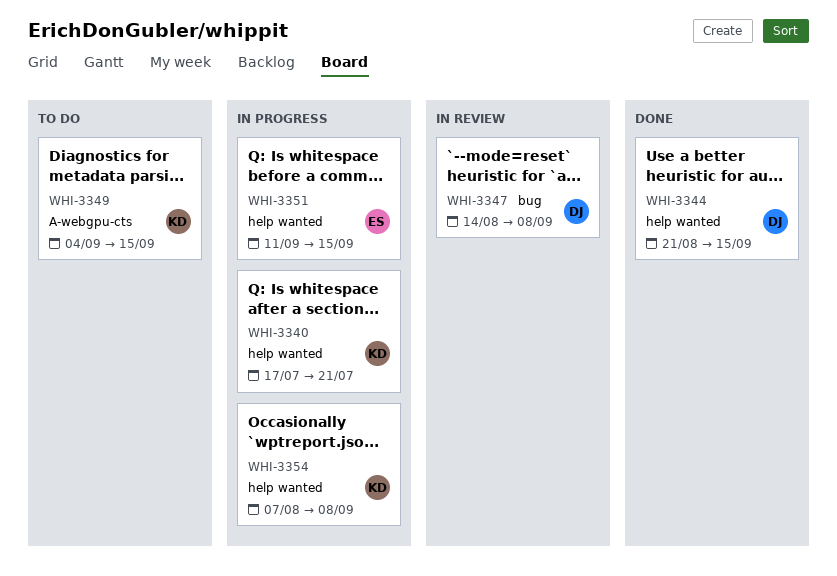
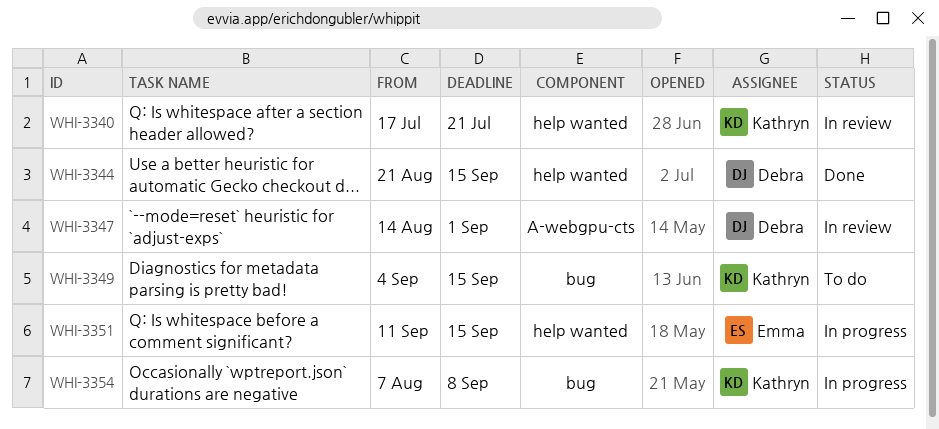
WHI-3340, status: In progress -> In review
WHI-3347, label: bug -> A-webgpu-cts
WHI-3347, due: Sep 8 -> Sep 1
WHI-3349, label: A-webgpu-cts -> bug
WHI-3354, label: help wanted -> bug

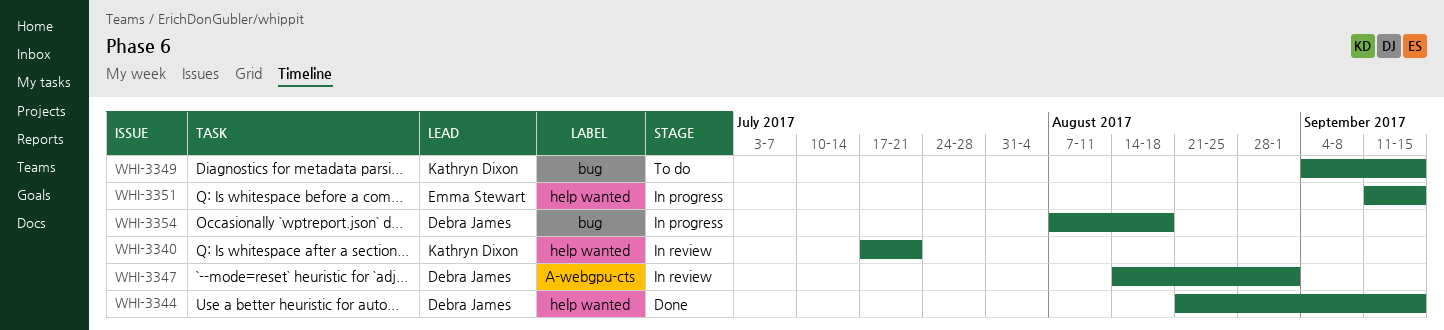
WHI-3354, owner: Kathryn Dixon -> Debra James
WHI-3354, due: Sep 8 -> Aug 18

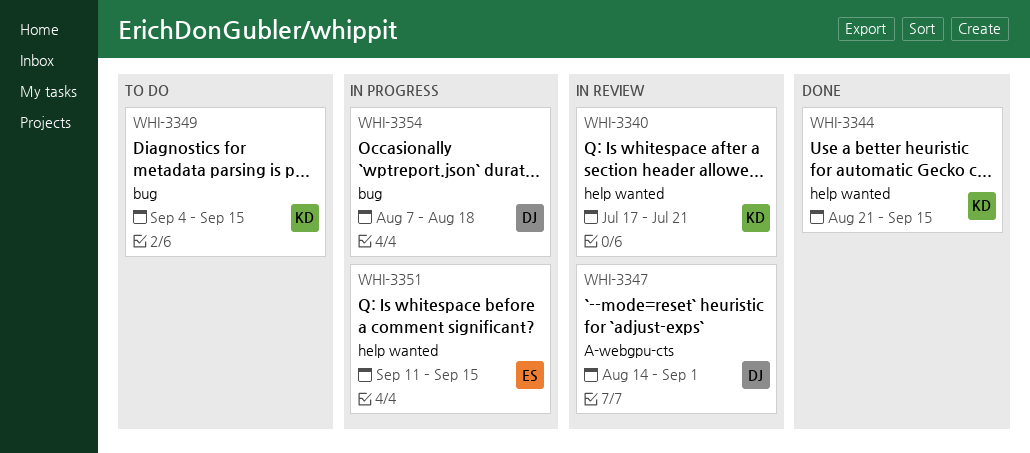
WHI-3344, owner: Debra James -> Kathryn Dixon

